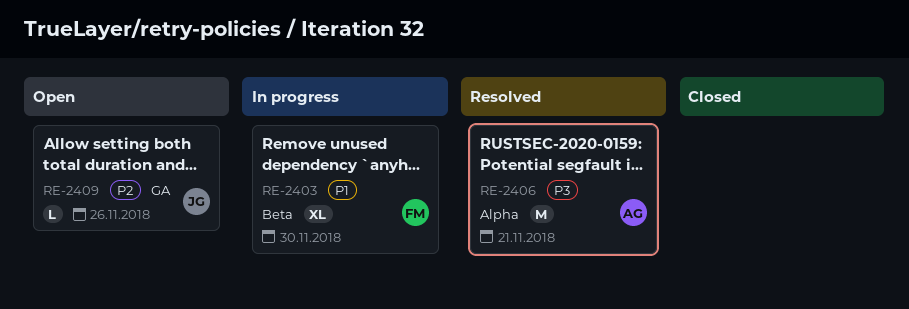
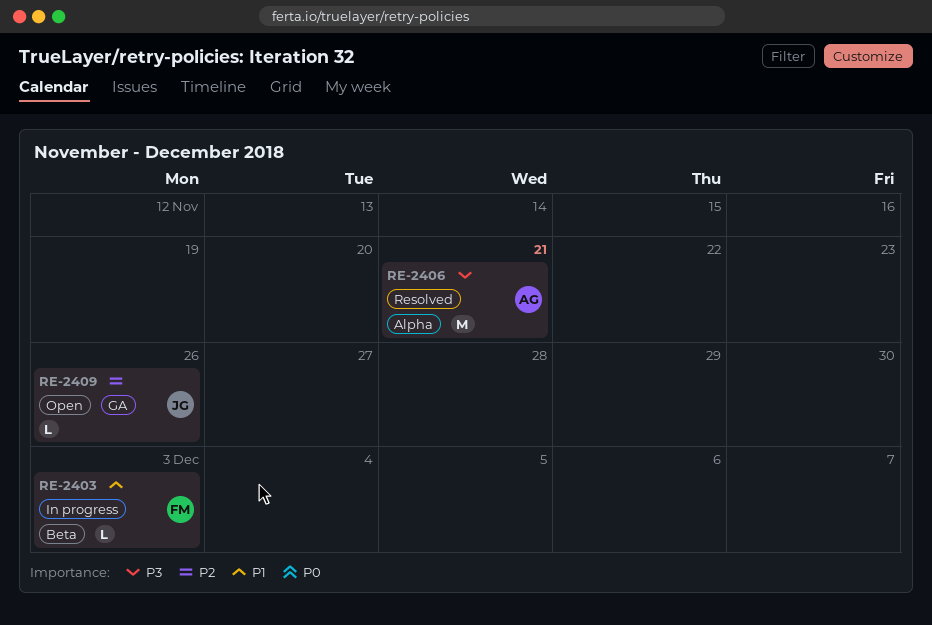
RE-2403, estimate: XL -> L
RE-2403, due: Nov 30 -> Dec 3

